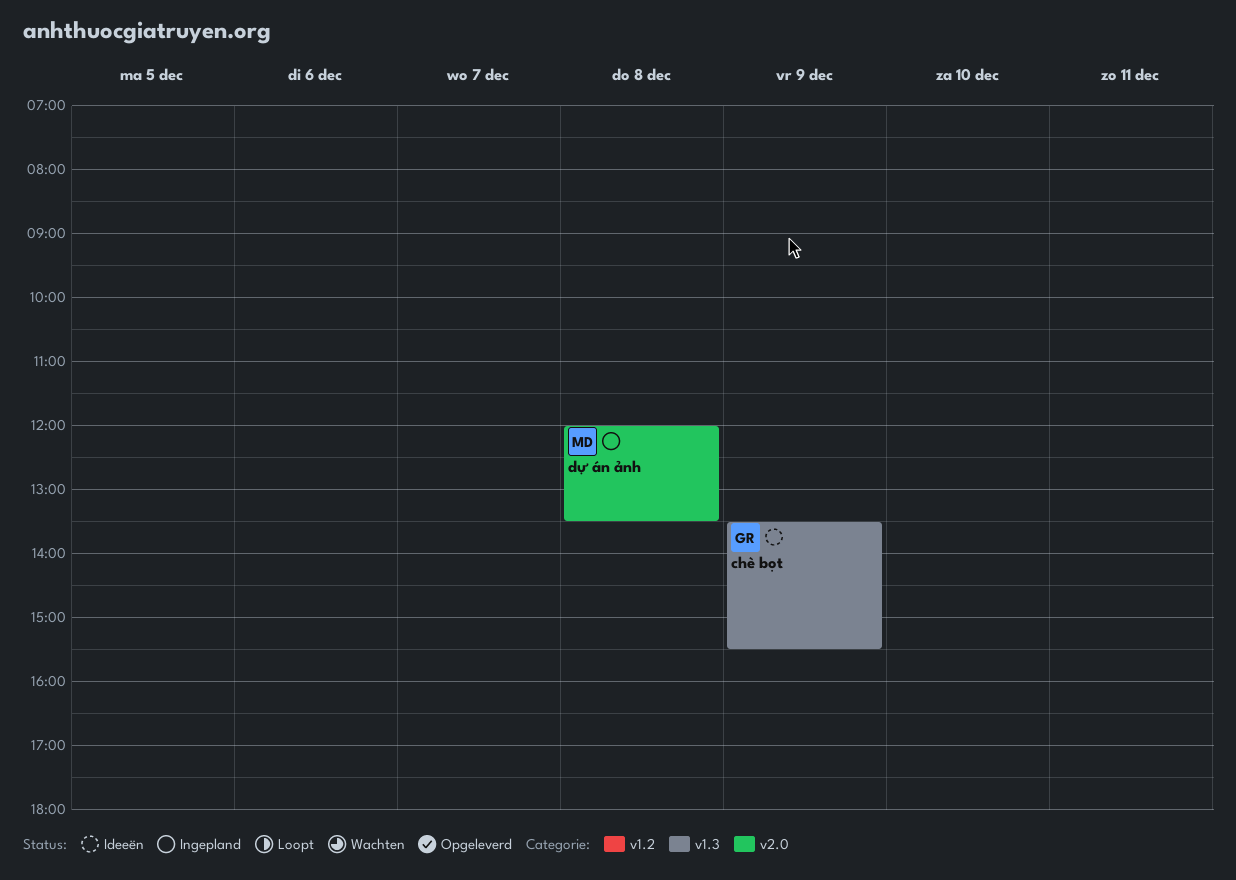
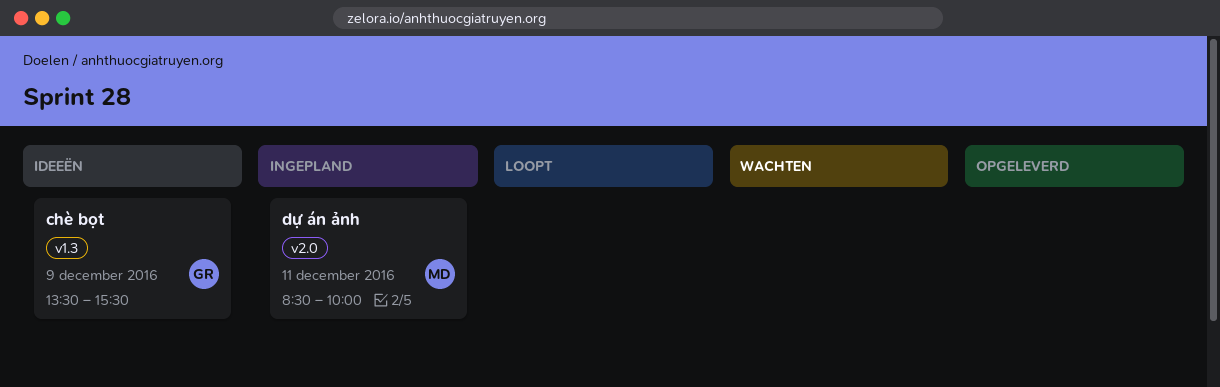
dự án ảnh, day: Dec 8 -> Dec 11
dự án ảnh, begins: 12:00 -> 08:30
dự án ảnh, ends: 13:30 -> 10:00

